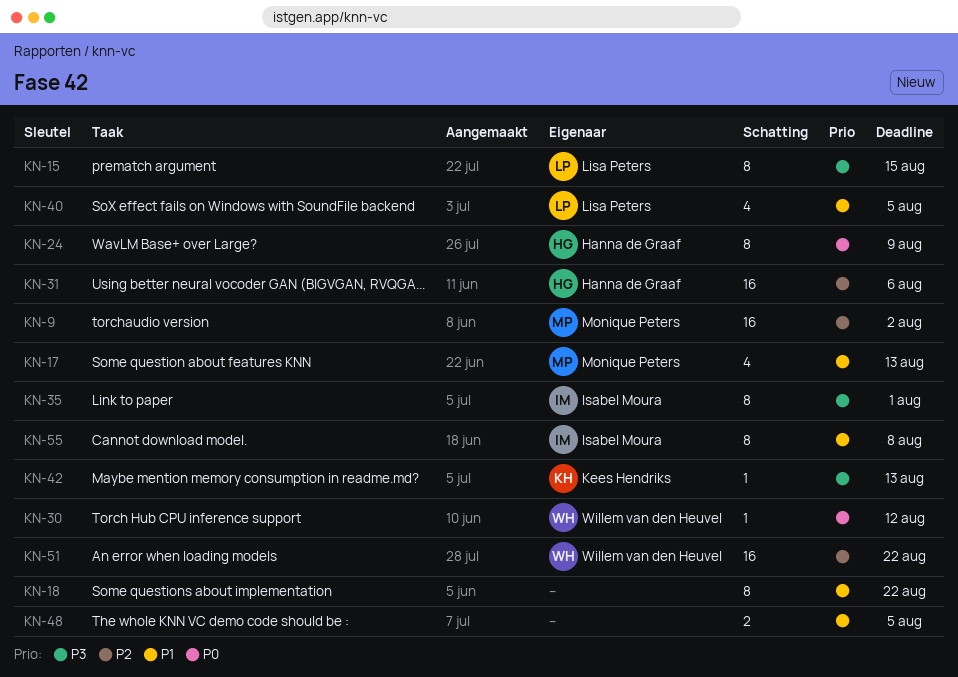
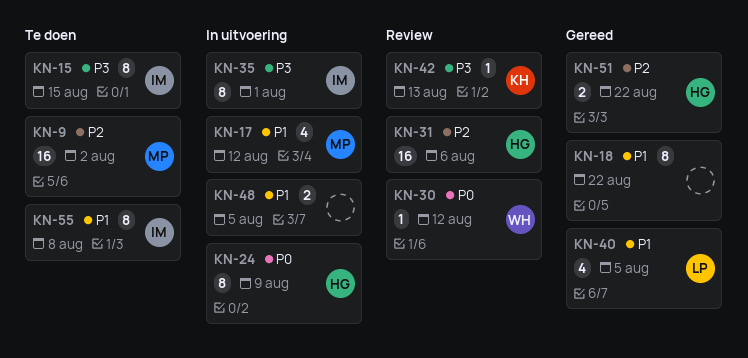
KN-15, owner: Lisa Peters -> Isabel Moura
KN-17, due: Aug 13 -> Aug 12
KN-51, owner: Willem van den Heuvel -> Hanna de Graaf
KN-51, estimate: 16 -> 2

